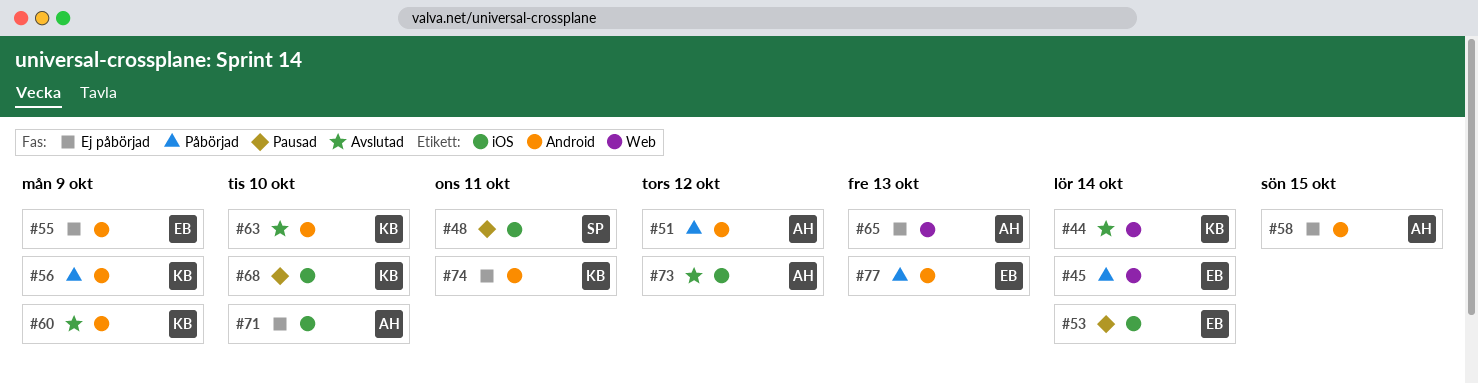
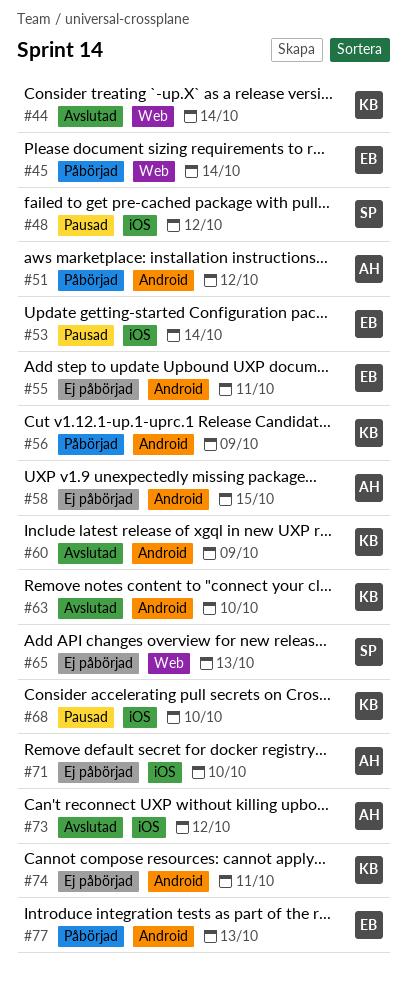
#48, due: Oct 11 -> Oct 12
#55, due: Oct 9 -> Oct 11
#65, owner: AH -> SP

